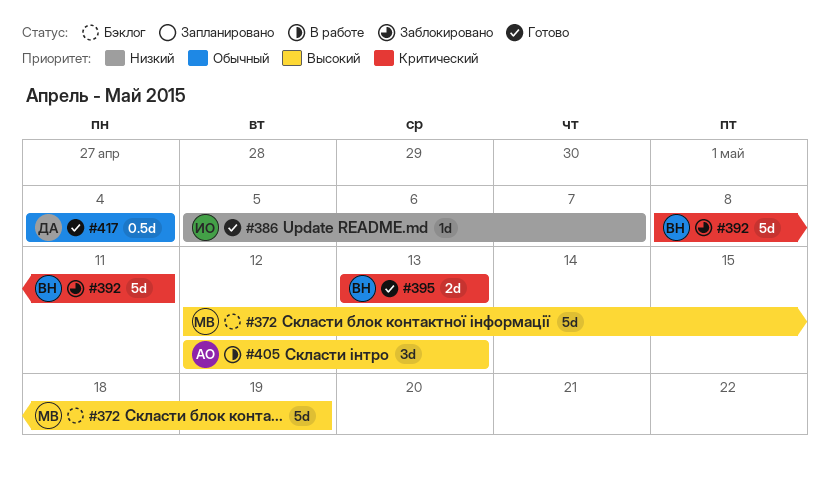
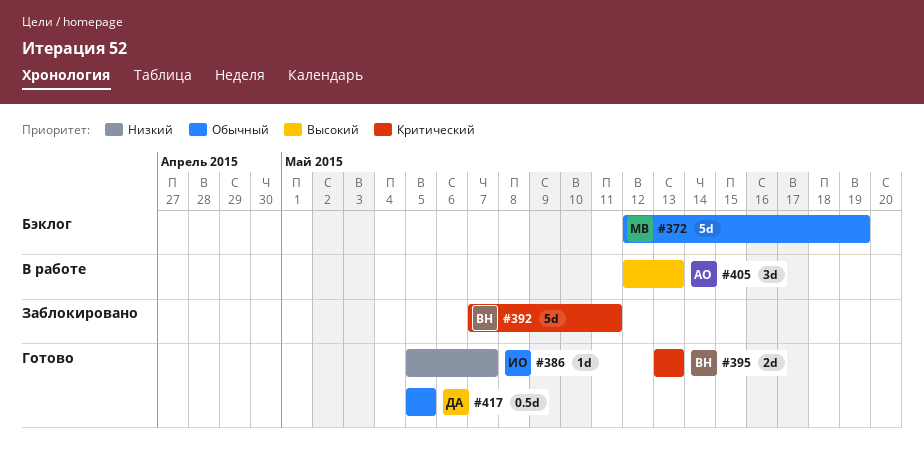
#372, priority: Высокий -> Обычный
#392, start: May 8 -> May 7
#417, start: May 4 -> May 5
#417, due: May 4 -> May 5

